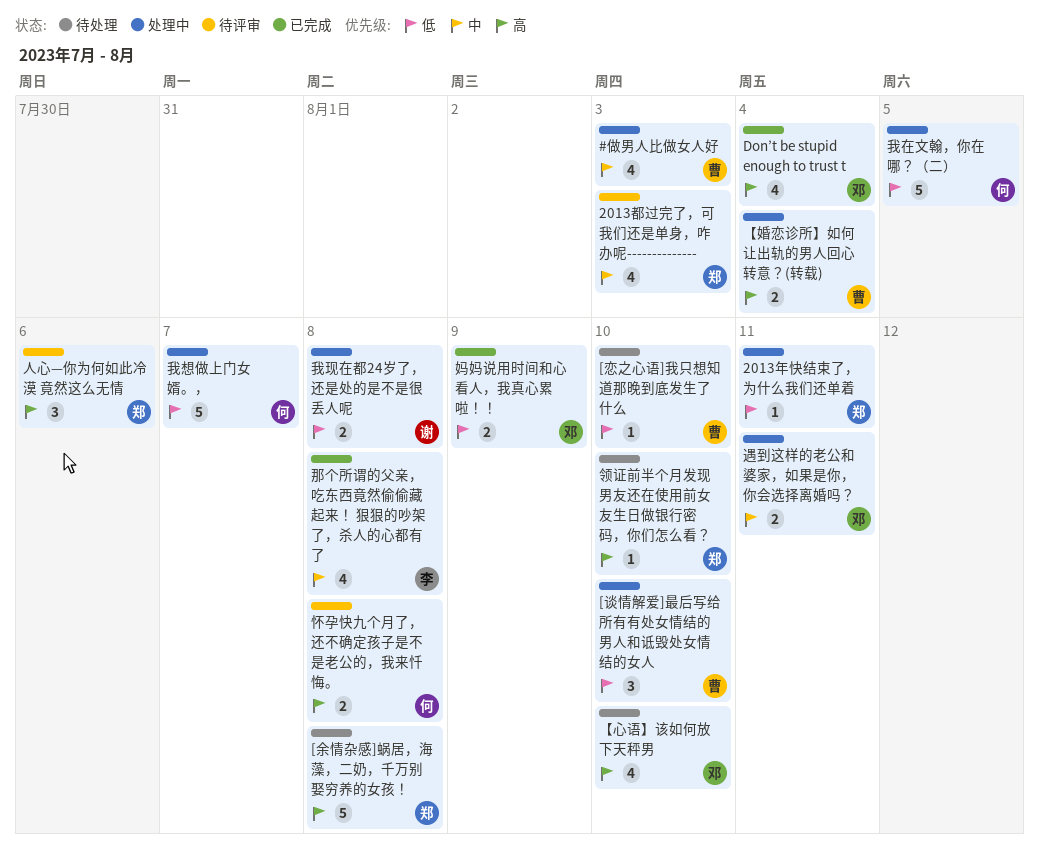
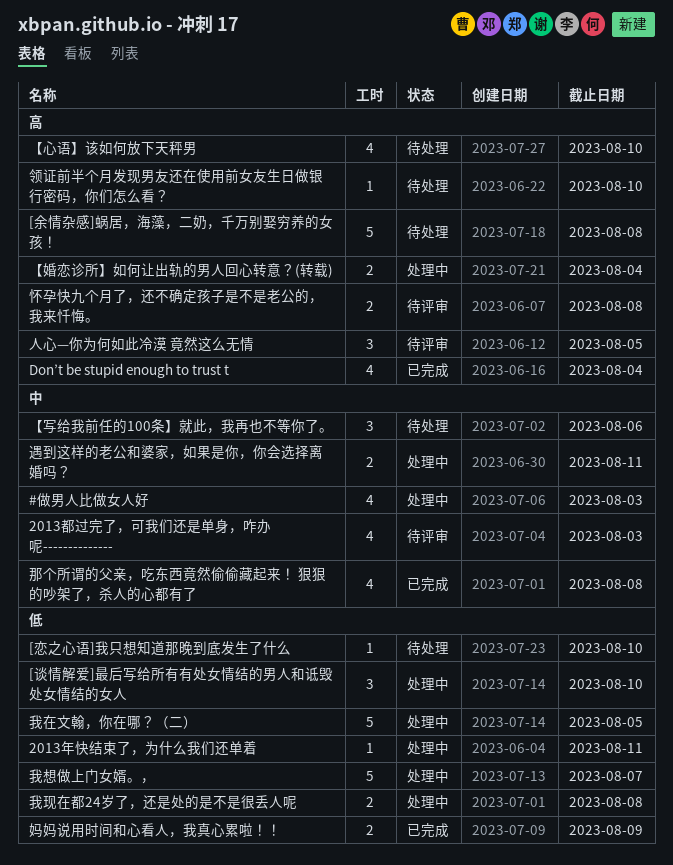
【写给我前任的100条】就此，我再也不等你了。: none -> present
人心—你为何如此冷漠 竟然这么无情, due: Aug 6 -> Aug 5

